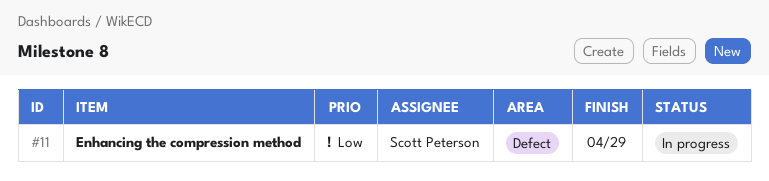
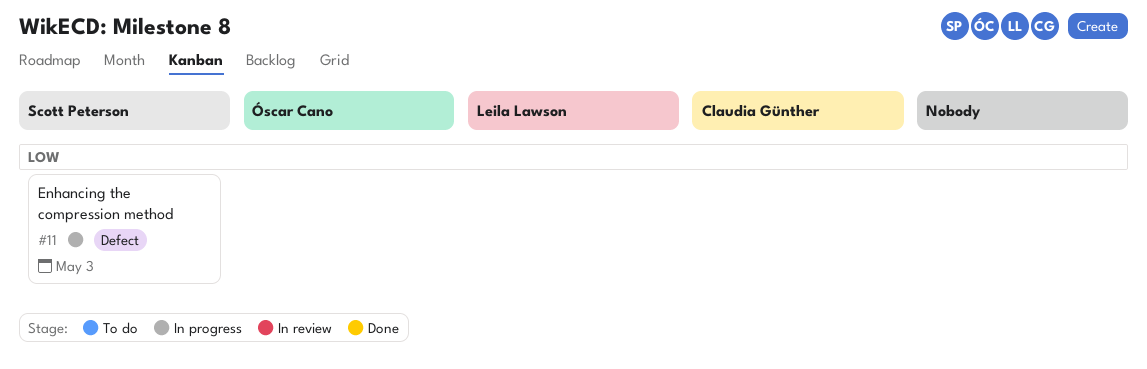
#11, due: Apr 29 -> May 3

